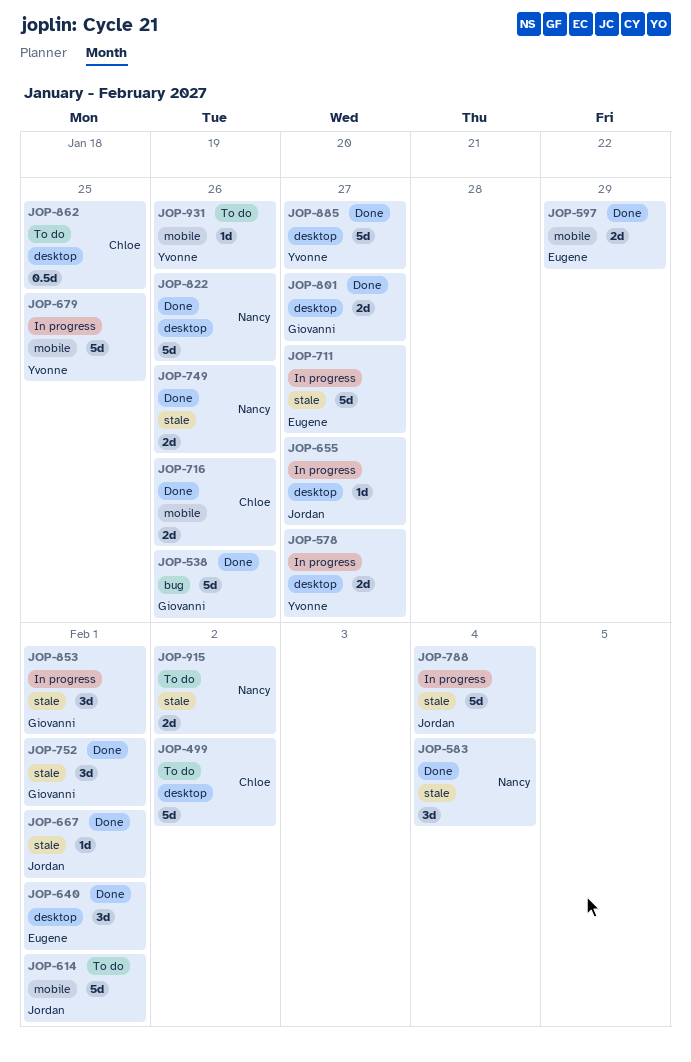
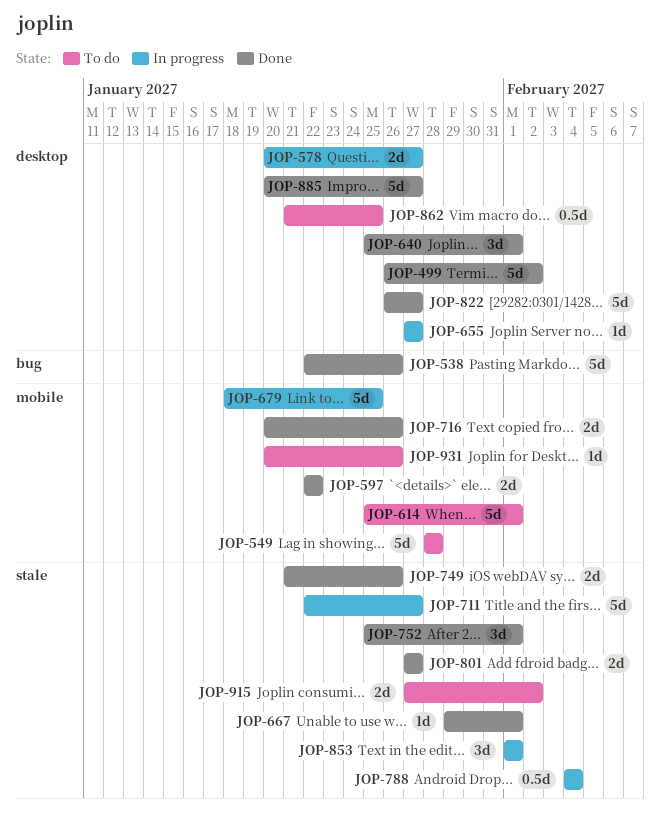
JOP-499, status: To do -> Done
JOP-549: none -> present
JOP-583: present -> none
JOP-597, due: Jan 29 -> Jan 22
JOP-788, estimate: 5d -> 0.5d
JOP-801, label: desktop -> stale
JOP-822, due: Jan 26 -> Jan 27

